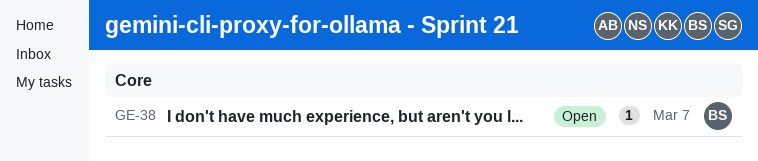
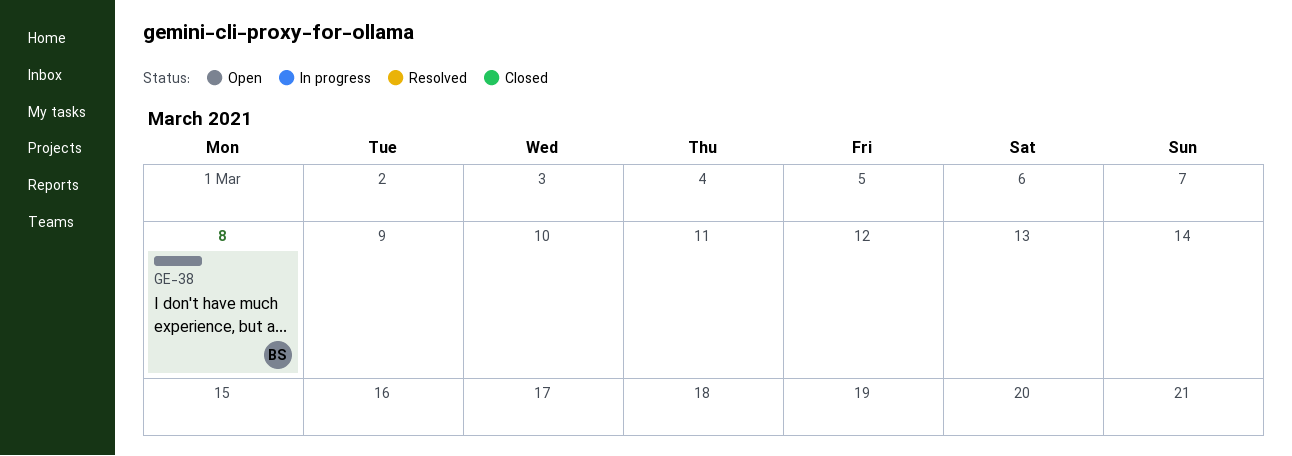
GE-38, due: Mar 7 -> Mar 8

